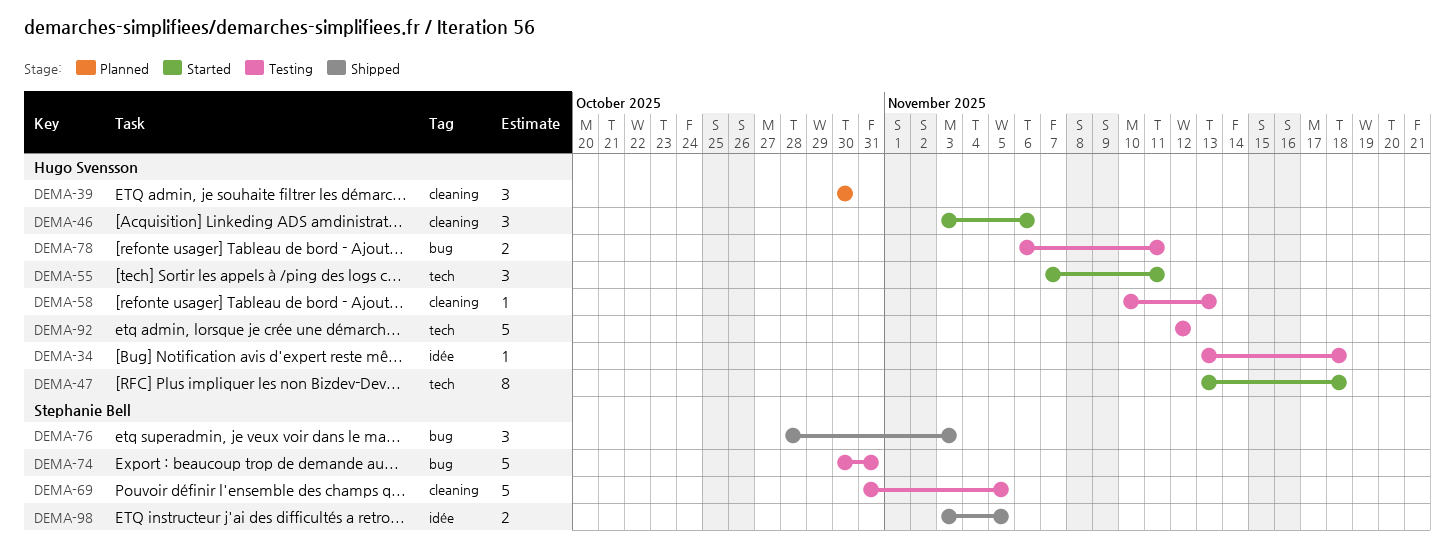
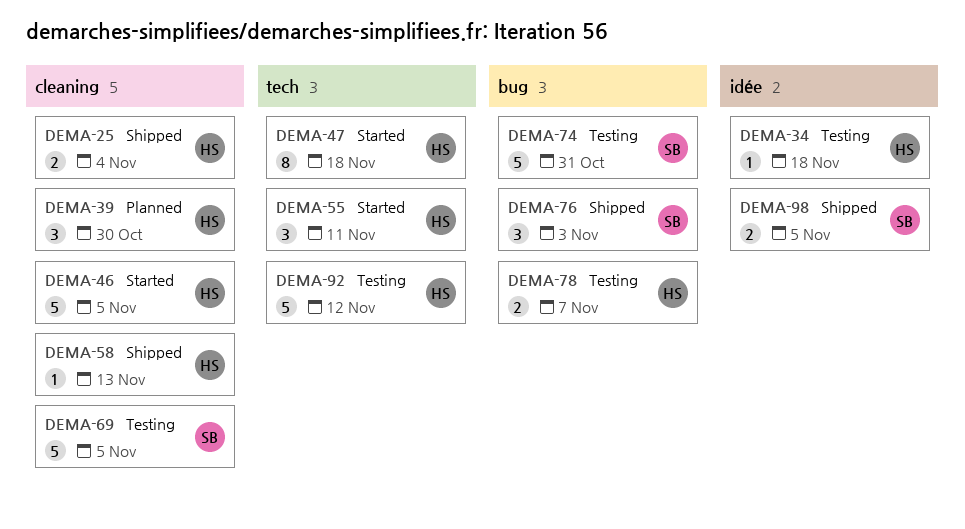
DEMA-25: none -> present
DEMA-46, estimate: 3 -> 5
DEMA-46, due: Nov 6 -> Nov 5
DEMA-58, status: Testing -> Shipped
DEMA-78, due: Nov 11 -> Nov 7

